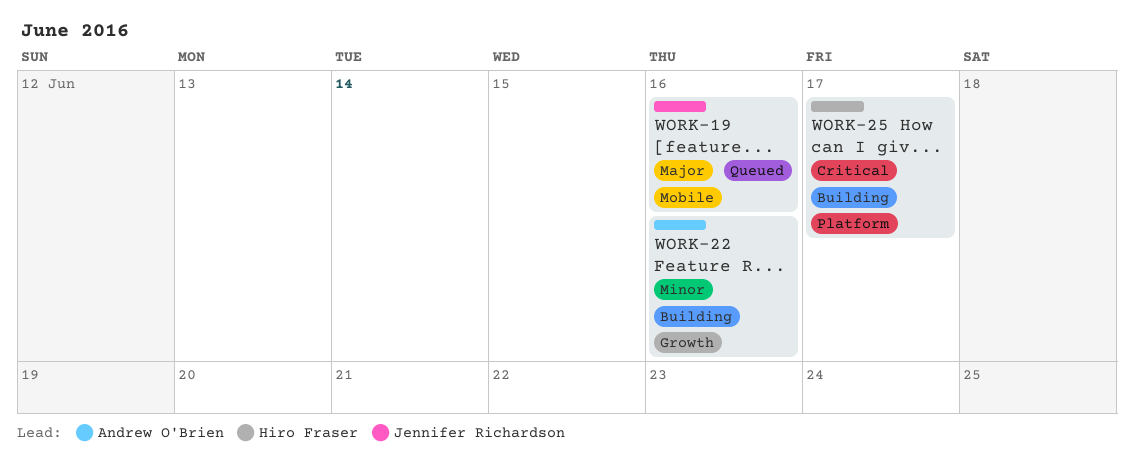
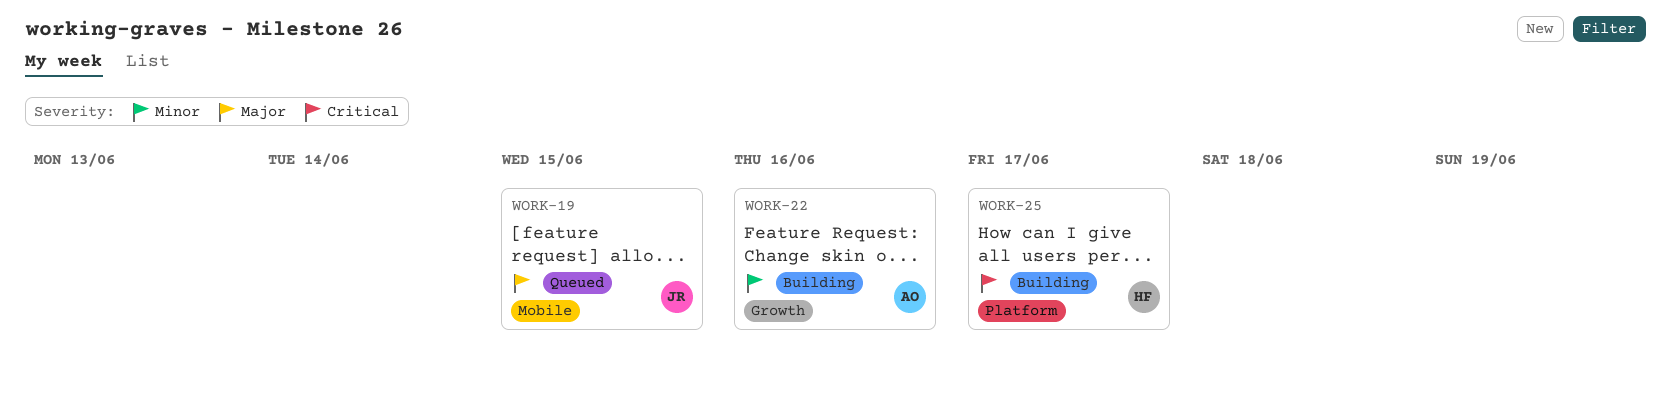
WORK-19, due: Jun 16 -> Jun 15

